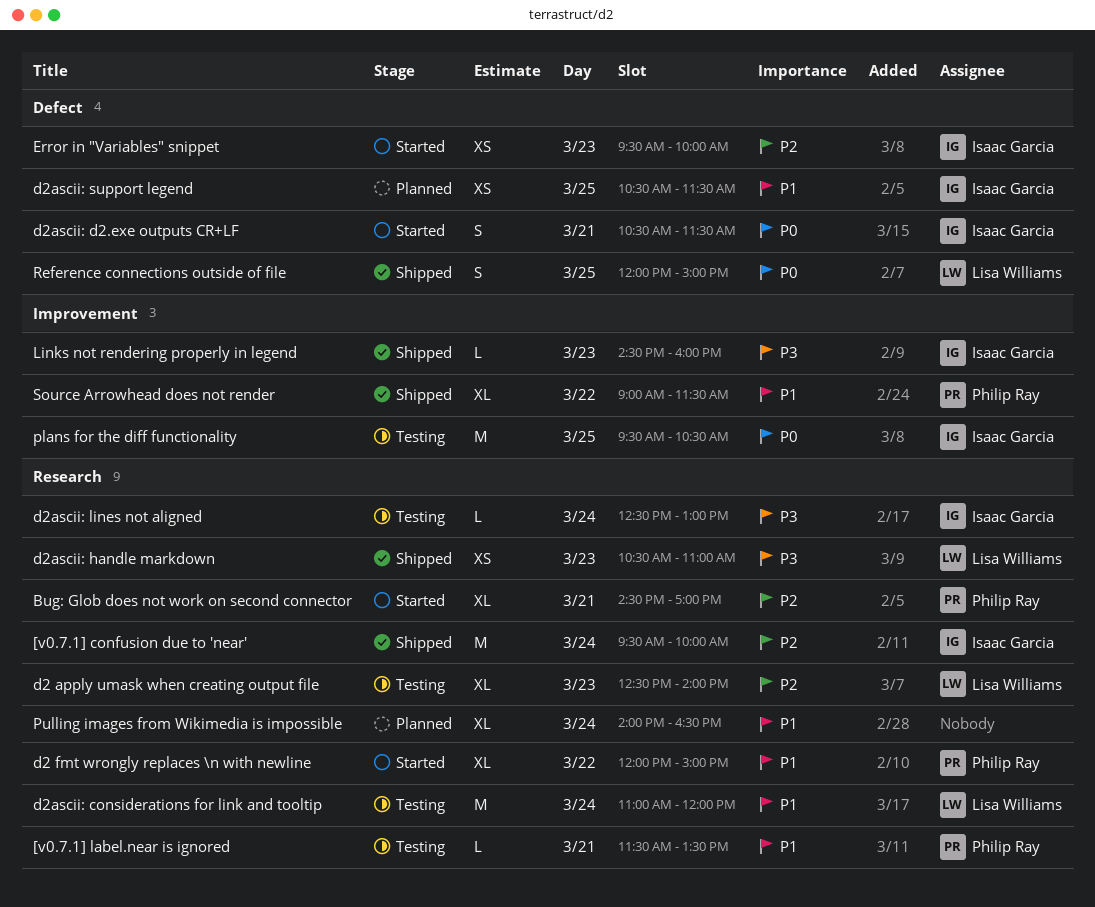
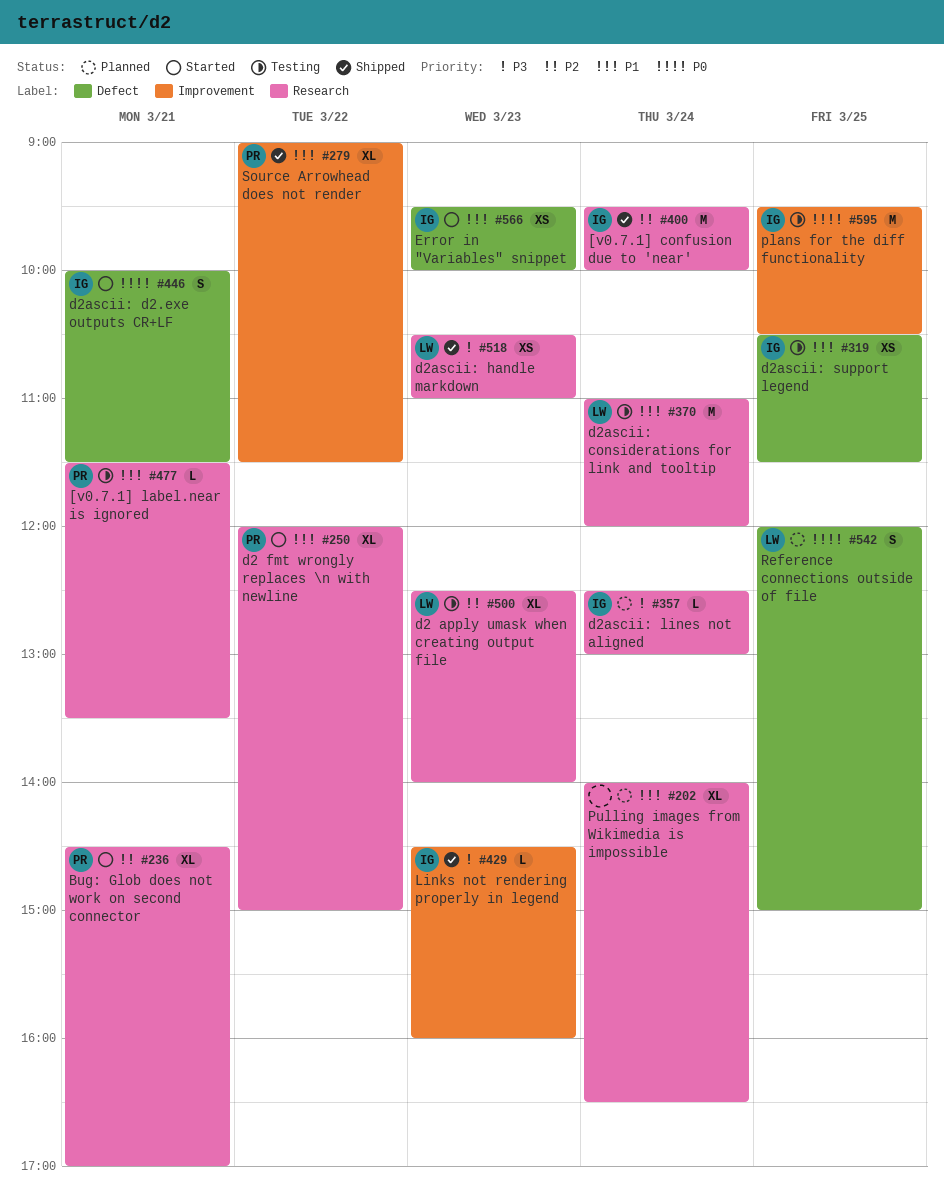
d2ascii: d2.exe outputs CR+LF, begins: 10:30 -> 10:00
d2ascii: lines not aligned, status: Testing -> Planned
d2ascii: support legend, status: Planned -> Testing
Error in "Variables" snippet, priority: P2 -> P1
Reference connections outside of file, status: Shipped -> Planned

